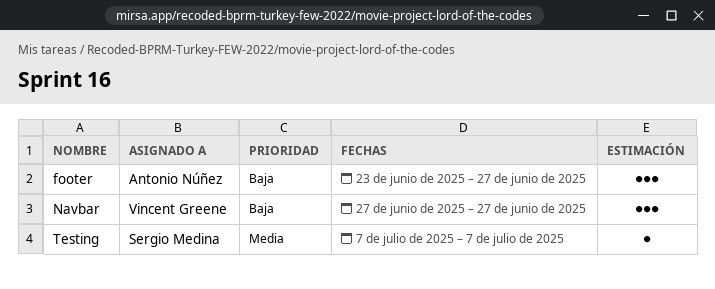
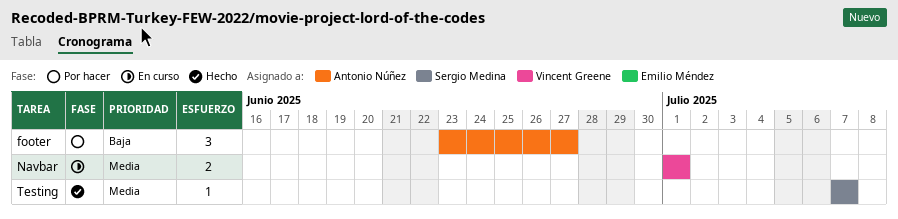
Navbar, priority: Baja -> Media
Navbar, estimate: 3 -> 2
Navbar, start: Jun 27 -> Jul 1
Navbar, due: Jun 27 -> Jul 1

